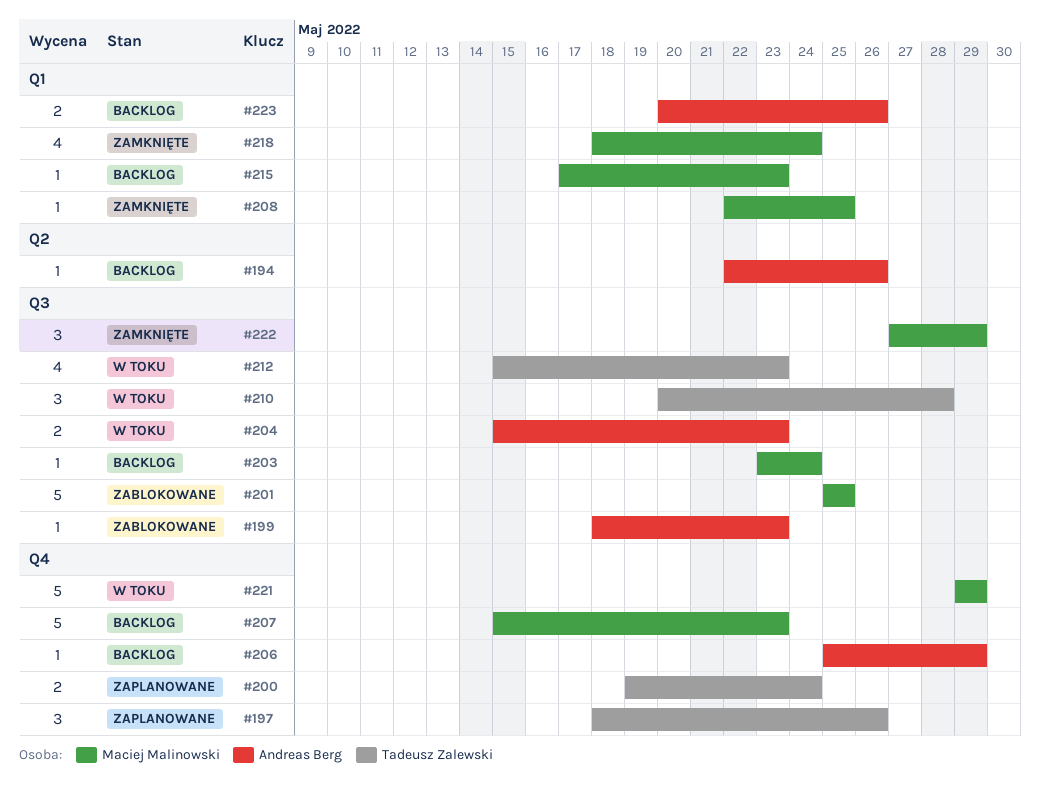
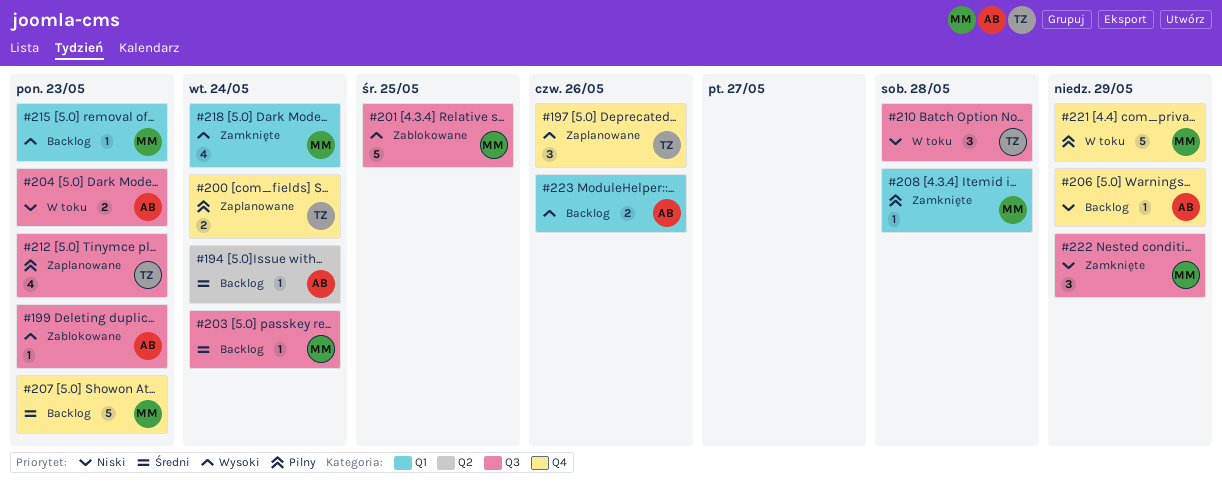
#194, due: May 26 -> May 24
#208, due: May 25 -> May 28
#212, status: W toku -> Zaplanowane

